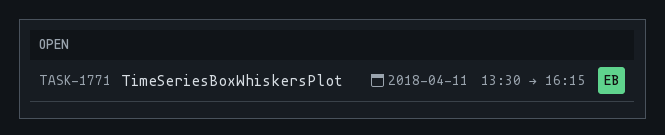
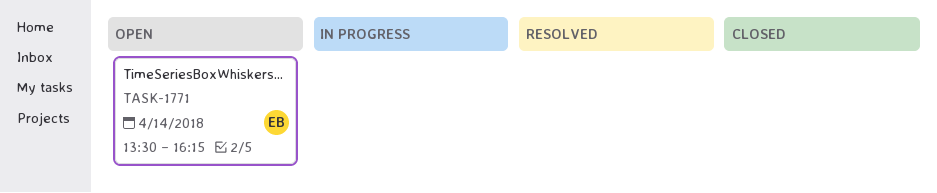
TASK-1771, day: Apr 11 -> Apr 14

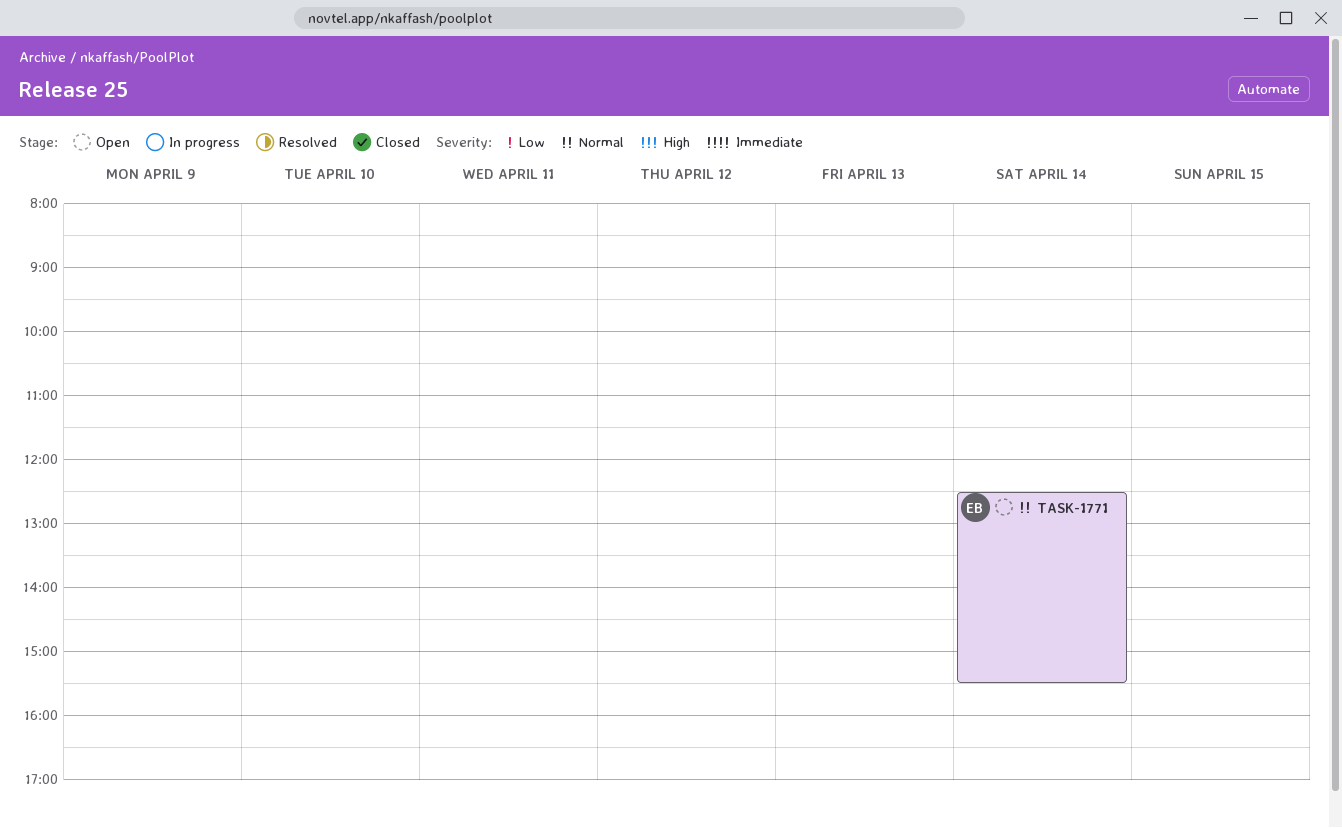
TASK-1771, begins: 13:30 -> 12:30
TASK-1771, ends: 16:15 -> 15:30

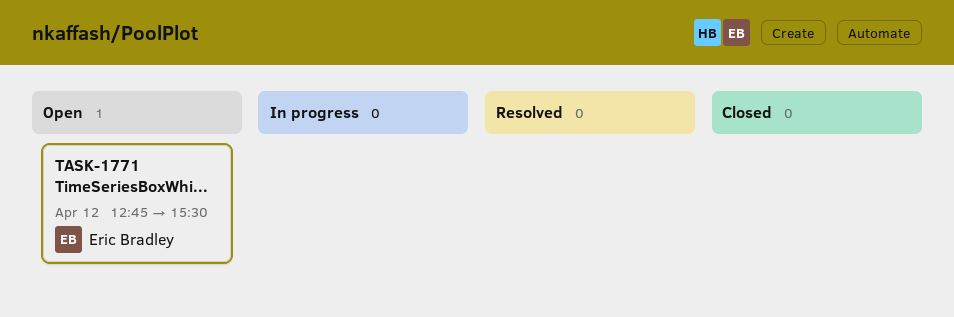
TASK-1771, day: Apr 14 -> Apr 12
TASK-1771, begins: 12:30 -> 12:45

